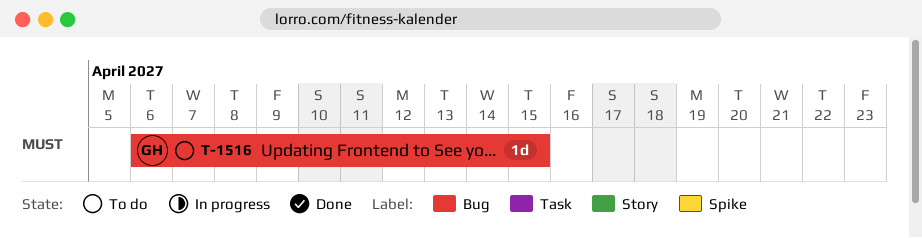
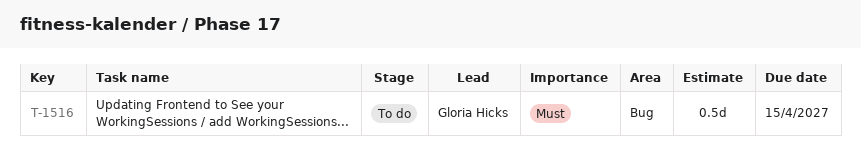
T-1516, estimate: 1d -> 0.5d

